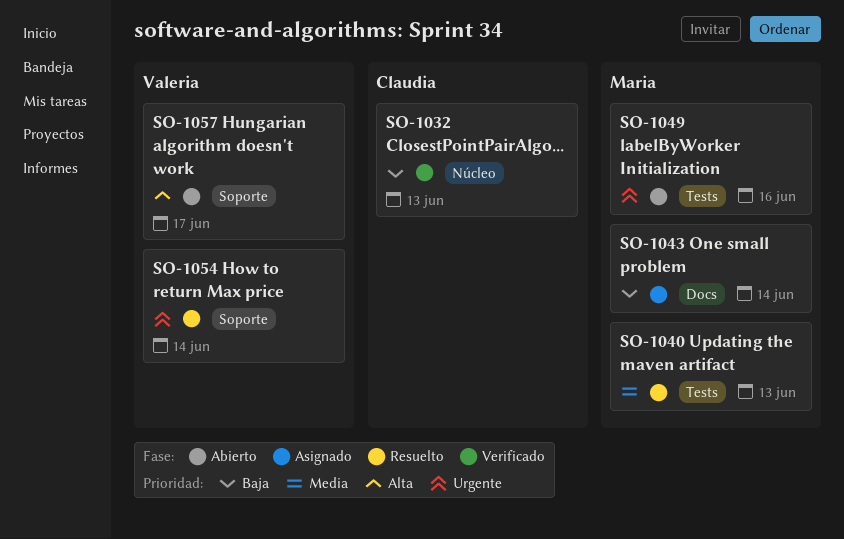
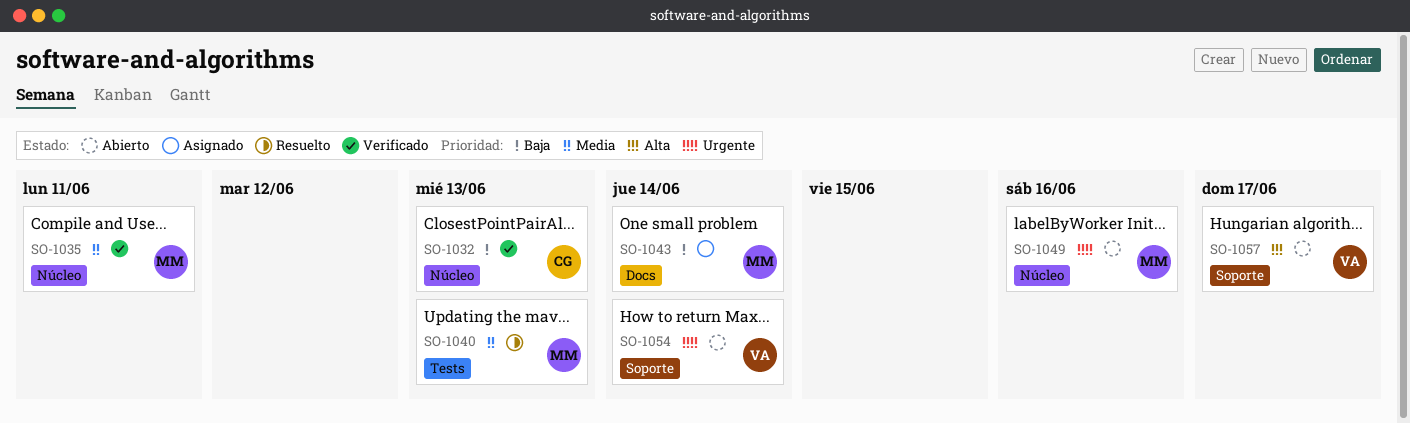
SO-1035: none -> present
SO-1049, label: Tests -> Núcleo
SO-1054, status: Resuelto -> Abierto

